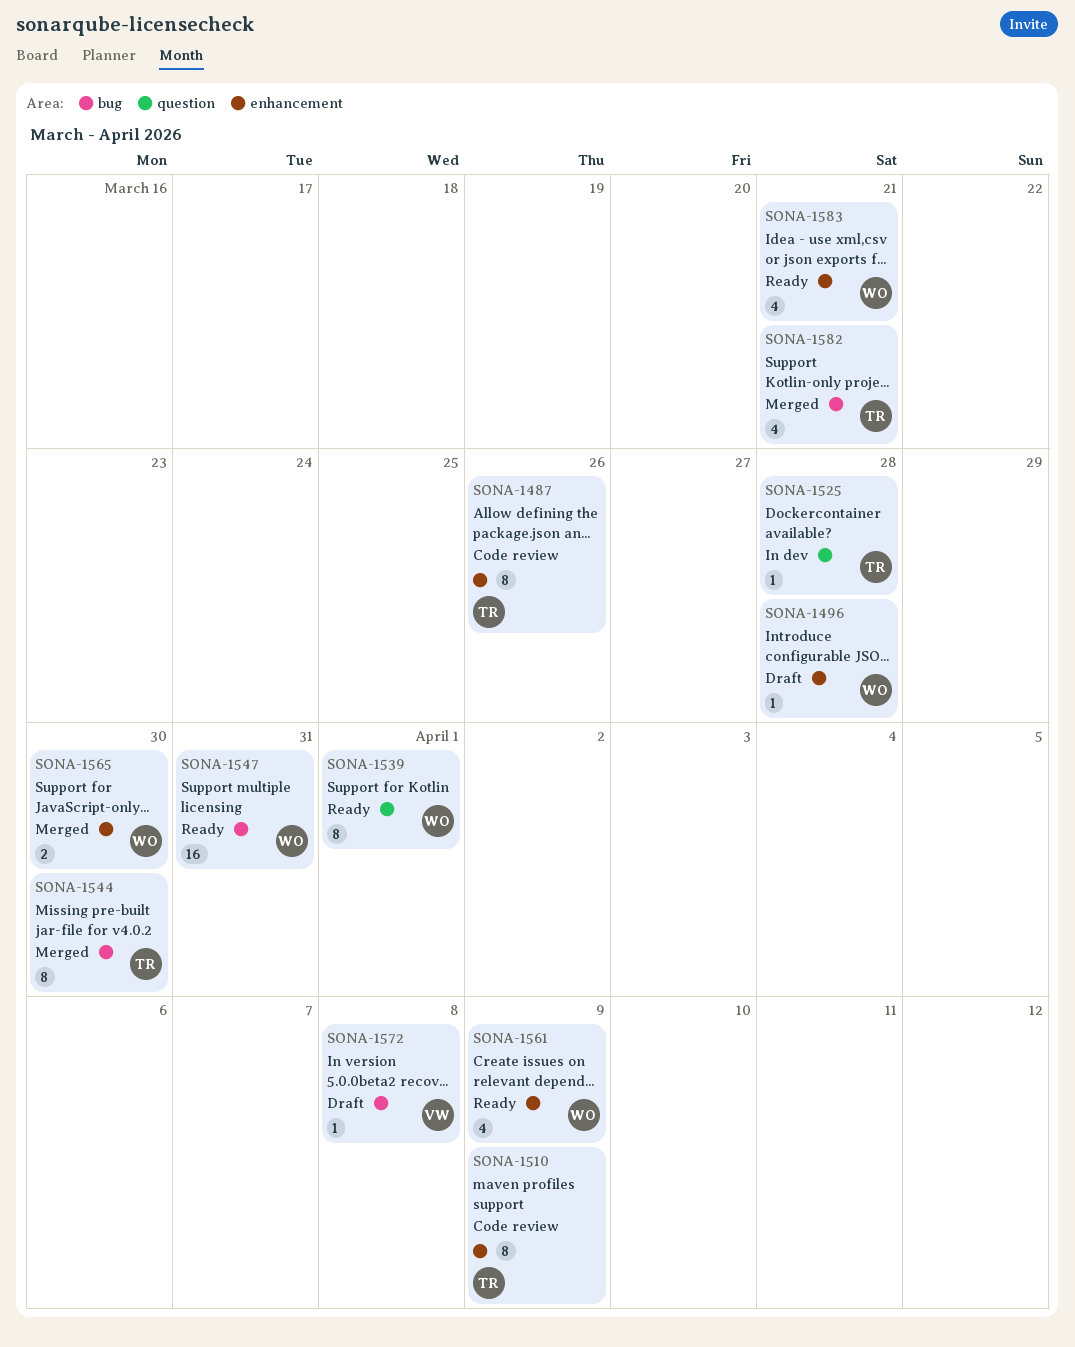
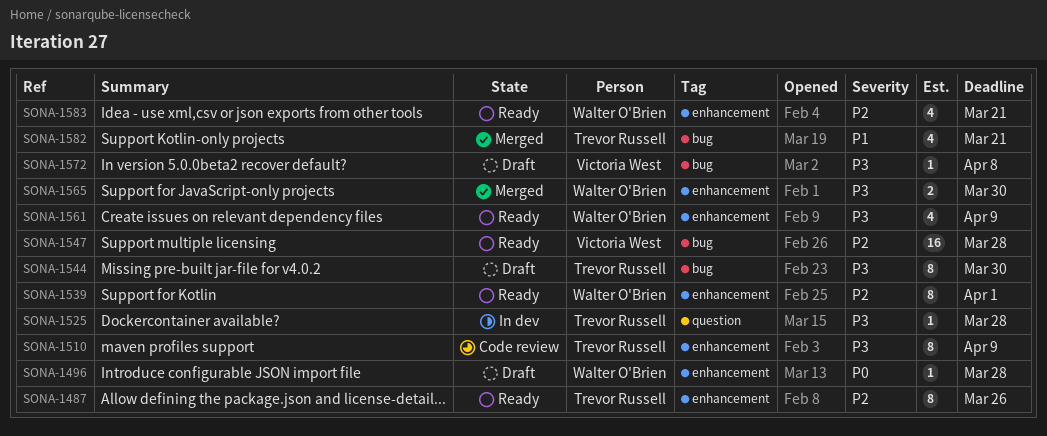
SONA-1487, status: Code review -> Ready
SONA-1539, label: question -> enhancement
SONA-1544, status: Merged -> Draft
SONA-1547, owner: Walter O'Brien -> Victoria West
SONA-1547, due: Mar 31 -> Mar 28

